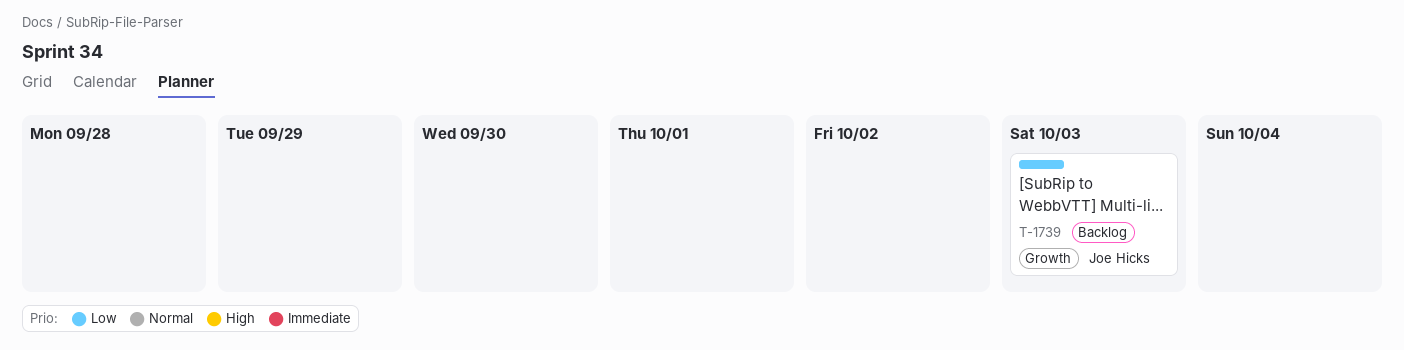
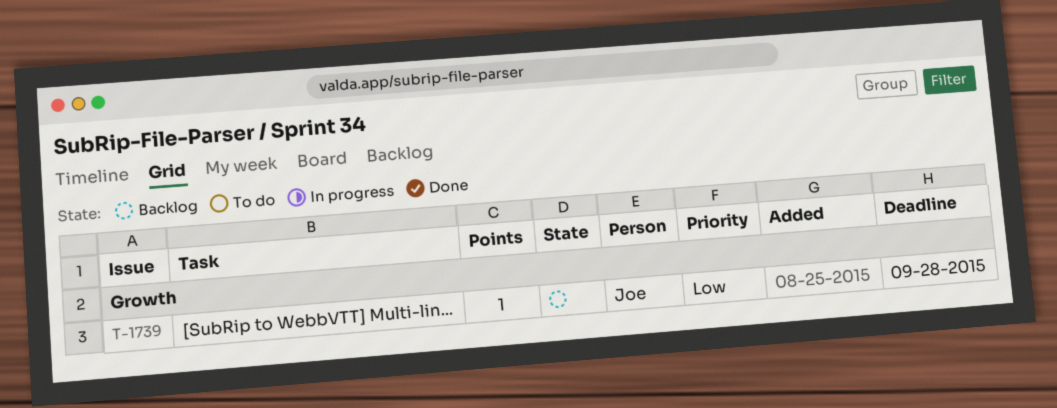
T-1739, due: Oct 3 -> Sep 28

